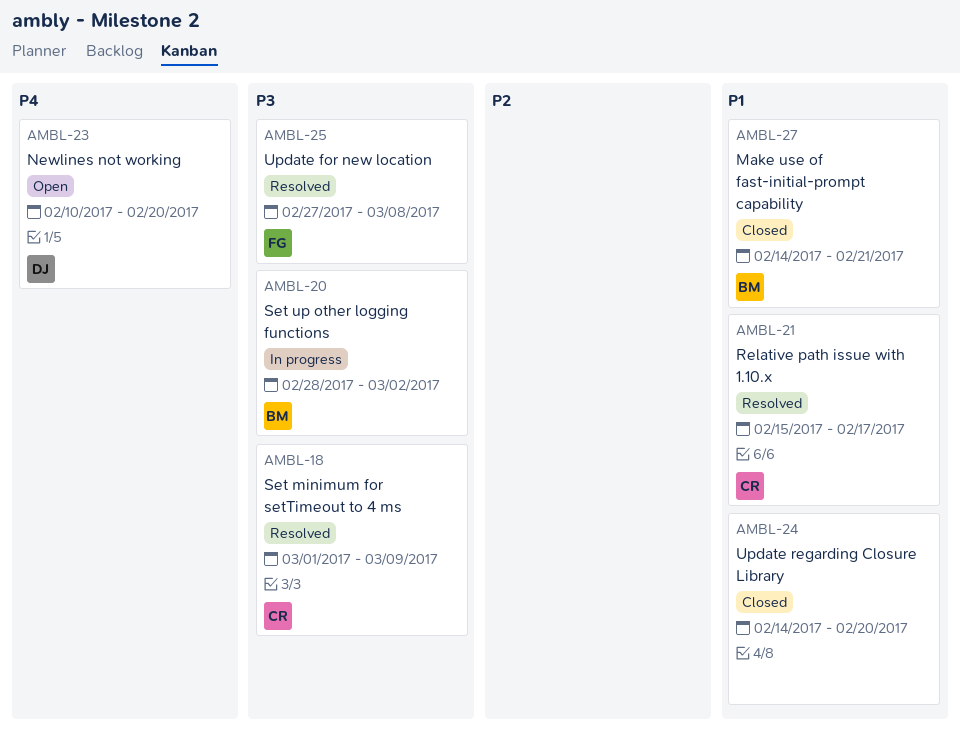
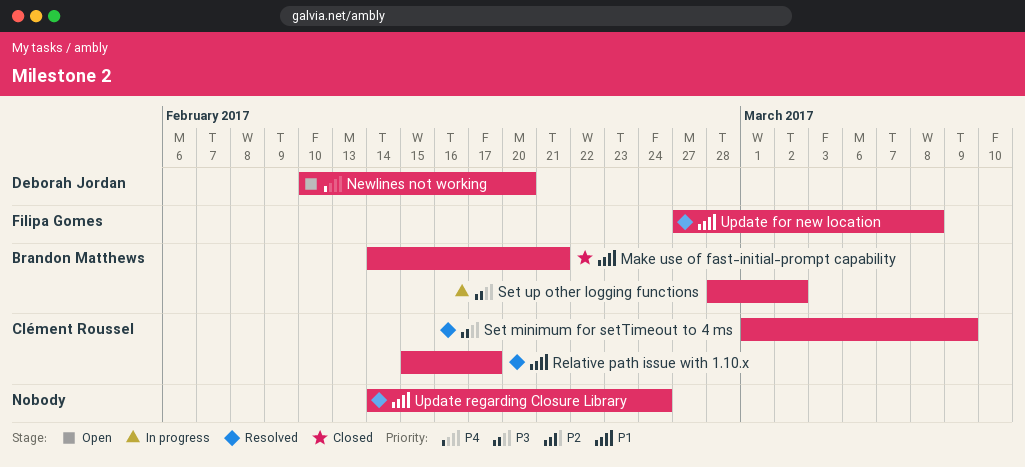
Update for new location, priority: P3 -> P1
Update regarding Closure Library, status: Closed -> Resolved
Update regarding Closure Library, due: Feb 20 -> Feb 24

